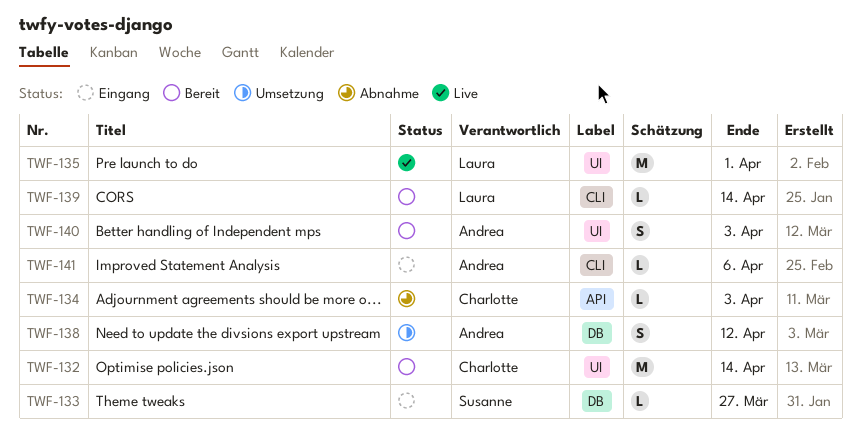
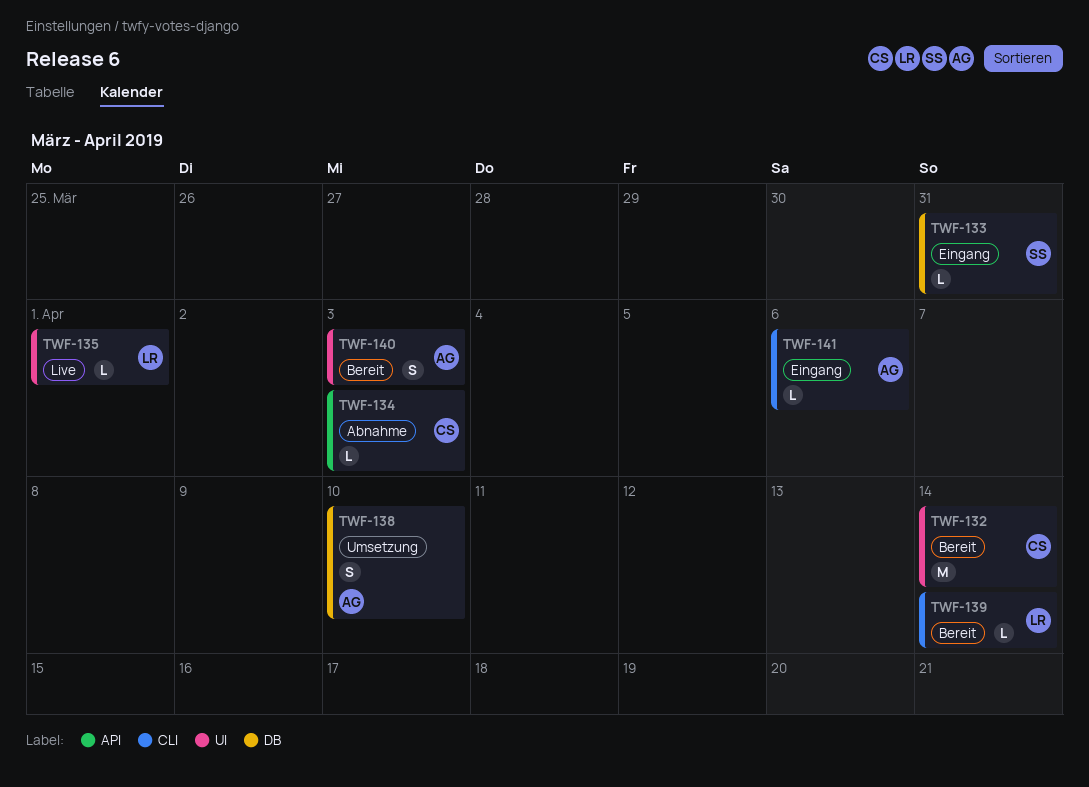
TWF-133, due: Mar 27 -> Mar 31
TWF-135, estimate: M -> L
TWF-138, due: Apr 12 -> Apr 10

